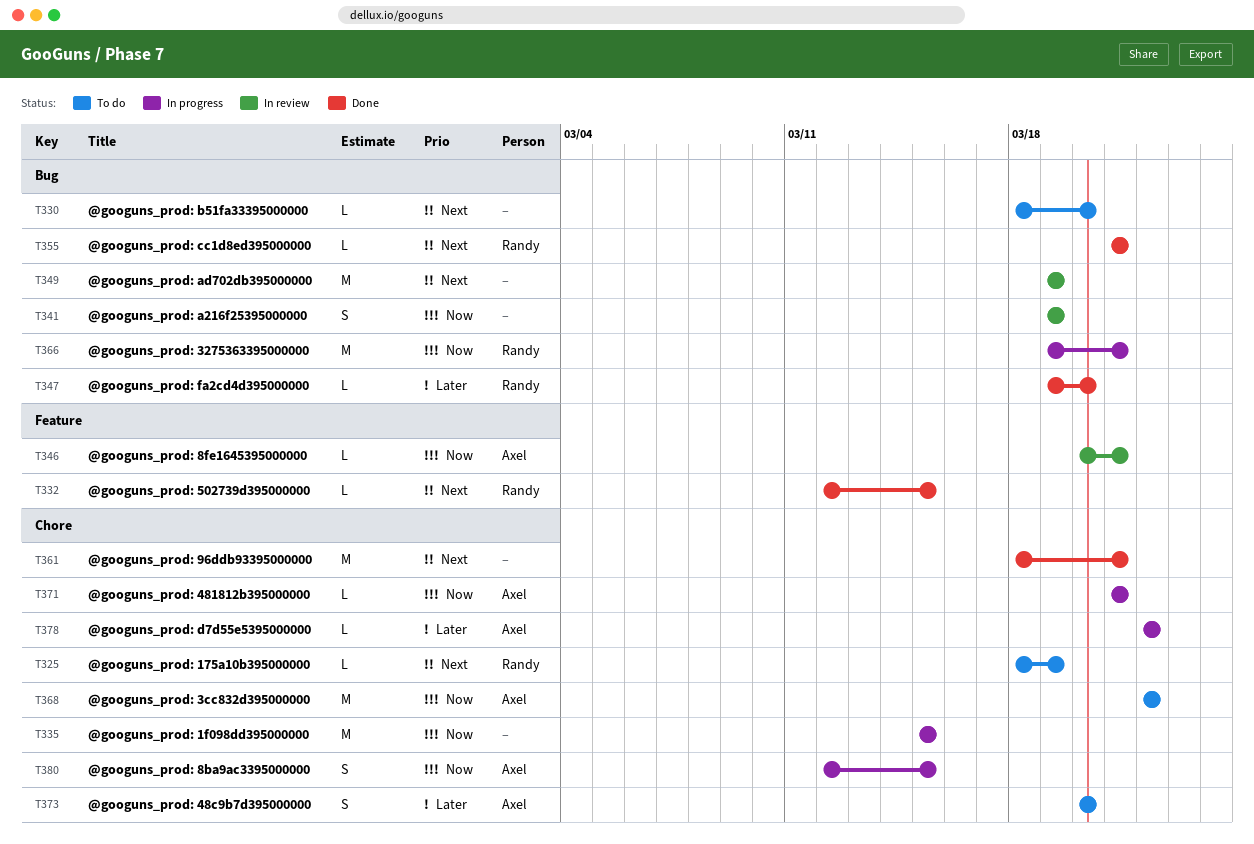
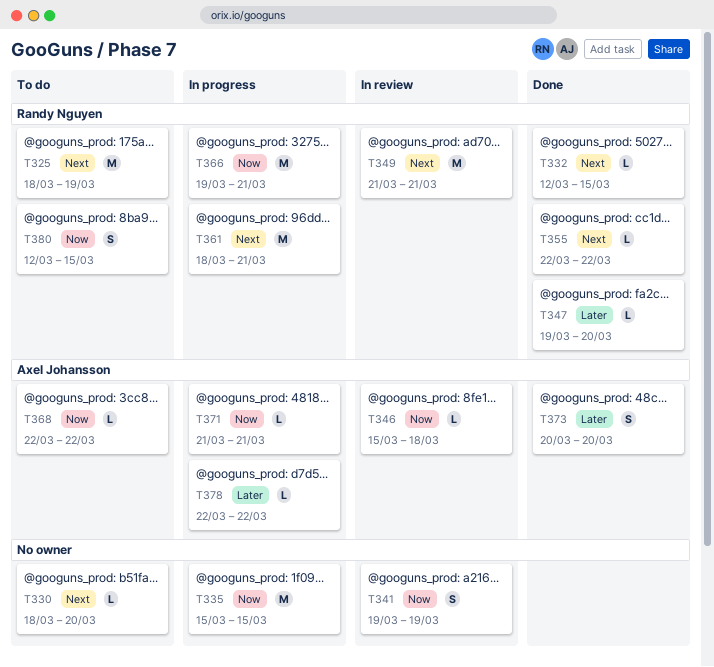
T325, estimate: L -> M
T346, start: Mar 20 -> Mar 15
T346, due: Mar 21 -> Mar 18
T349, owner: none -> Randy Nguyen
T349, start: Mar 19 -> Mar 21
T349, due: Mar 19 -> Mar 21
T355, start: Mar 21 -> Mar 22
T355, due: Mar 21 -> Mar 22
T361, status: Done -> In progress
T361, owner: none -> Randy Nguyen
T368, estimate: M -> L
T373, status: To do -> Done
T380, status: In progress -> To do
T380, owner: Axel Johansson -> Randy Nguyen

